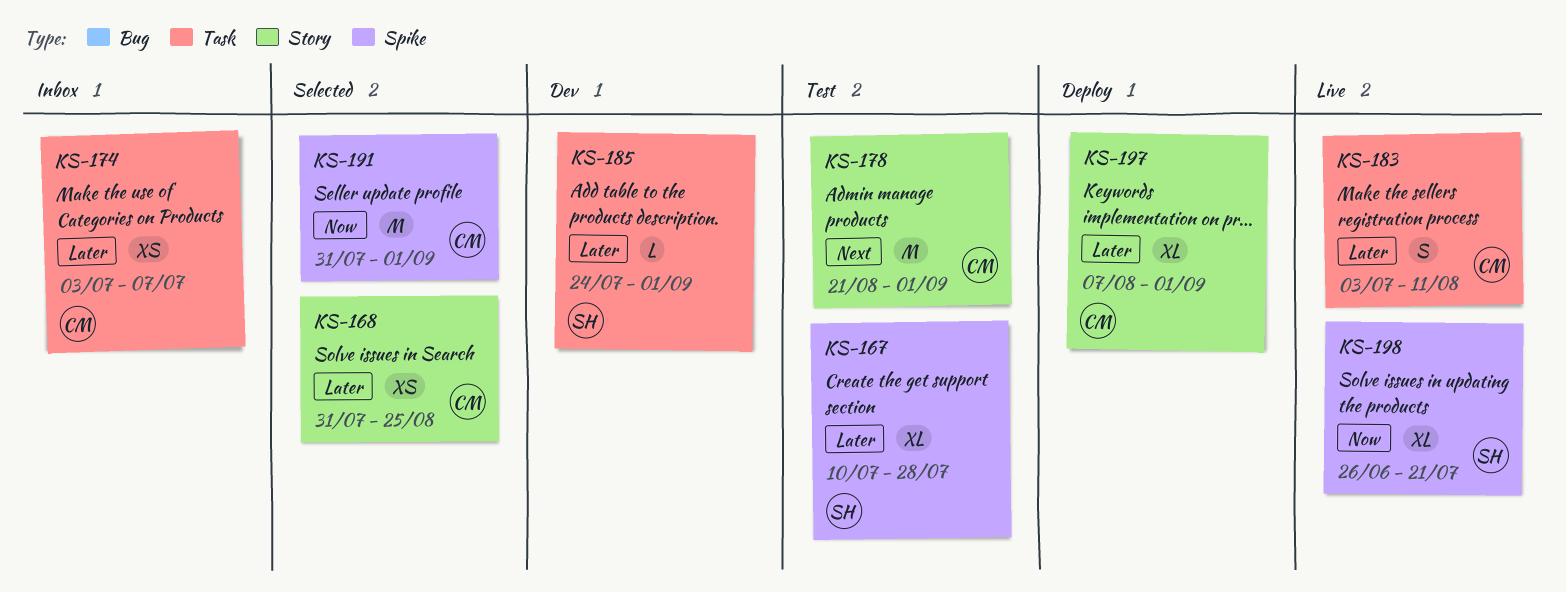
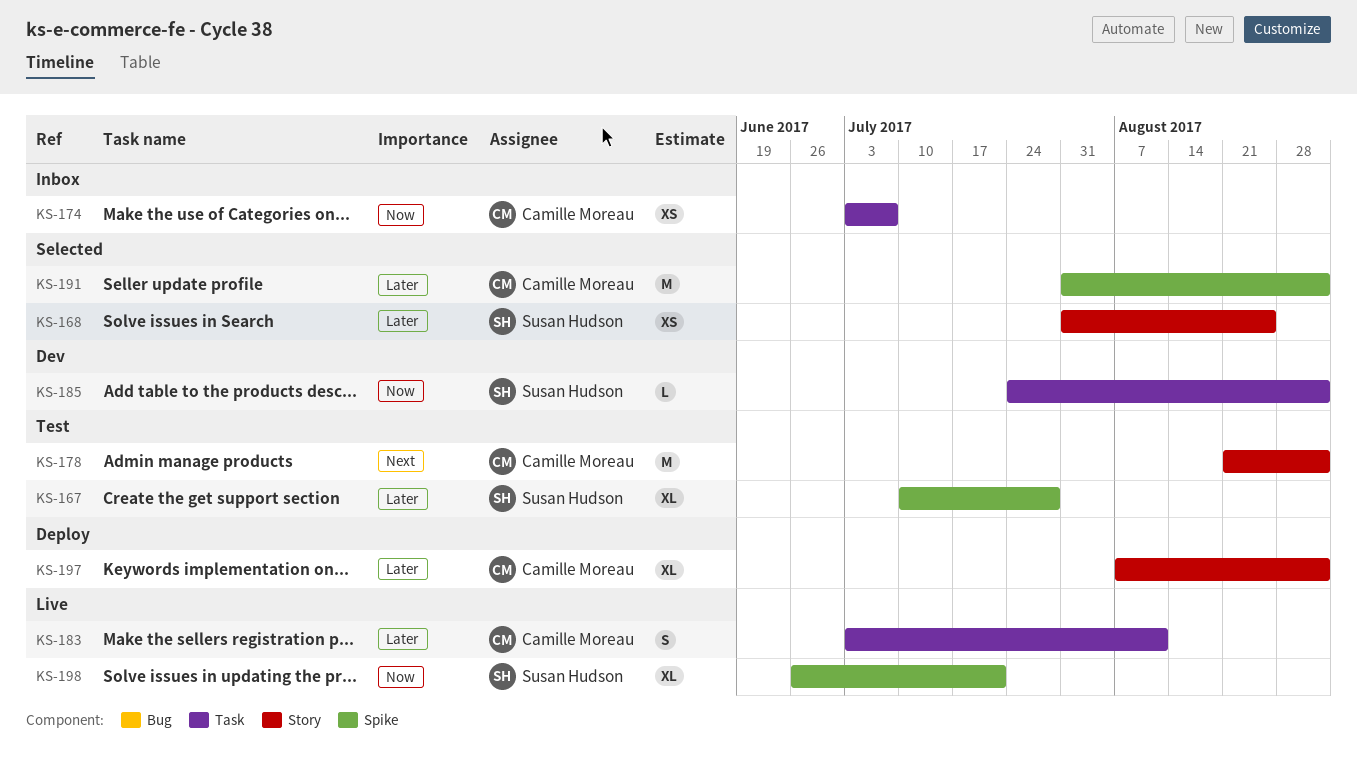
KS-168, owner: Camille Moreau -> Susan Hudson
KS-174, priority: Later -> Now
KS-185, priority: Later -> Now
KS-191, priority: Now -> Later

